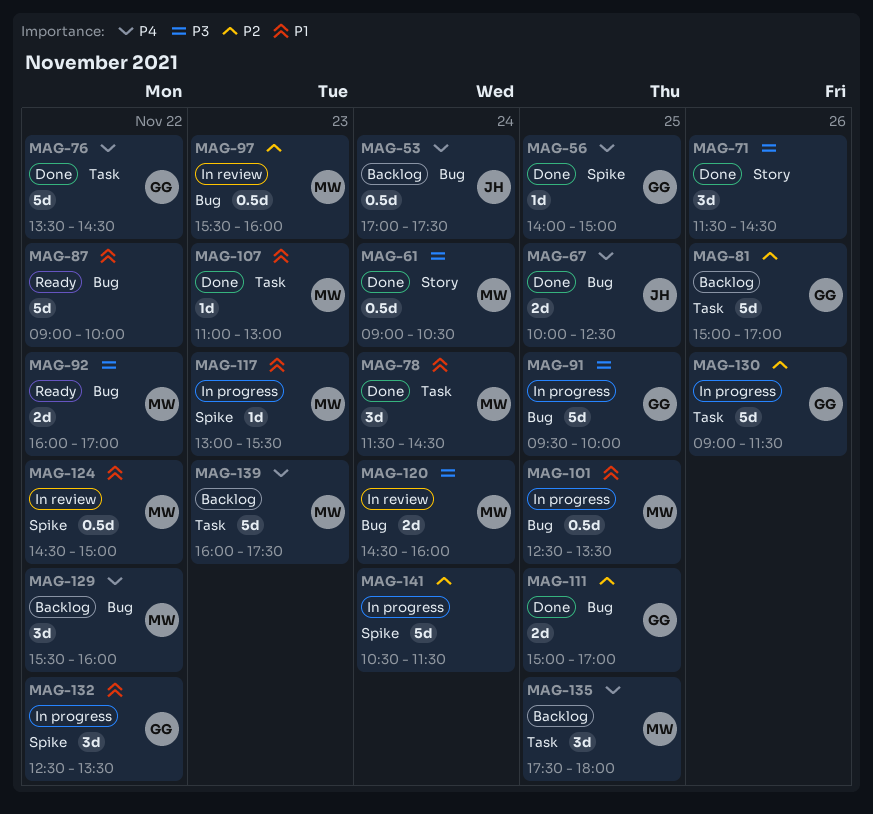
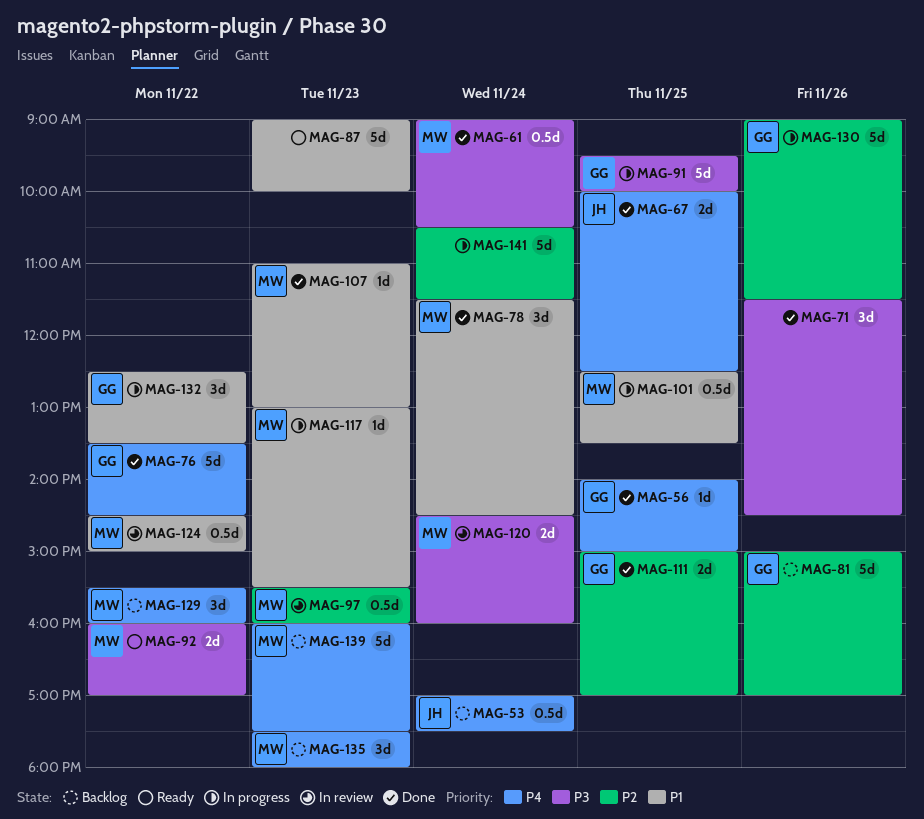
MAG-87, day: Nov 22 -> Nov 23
MAG-135, day: Nov 25 -> Nov 23

